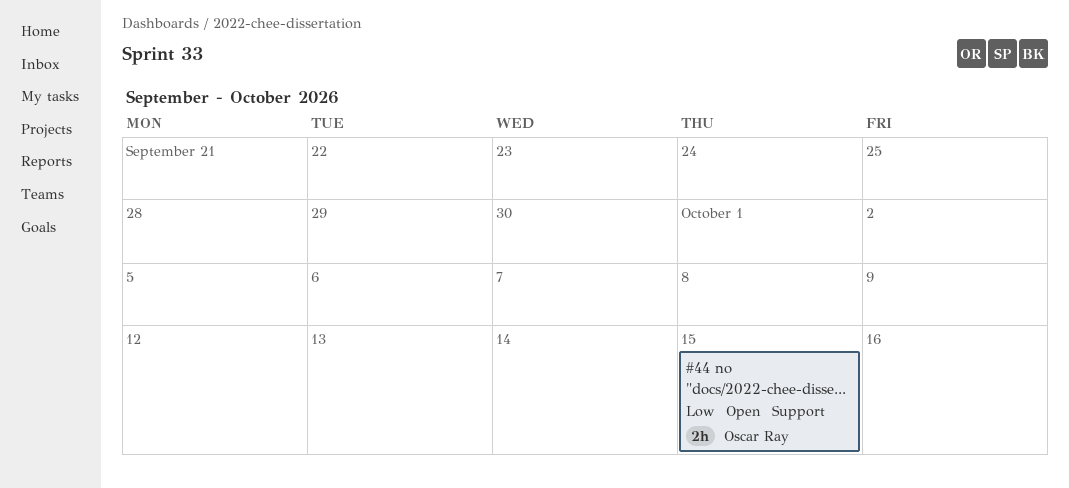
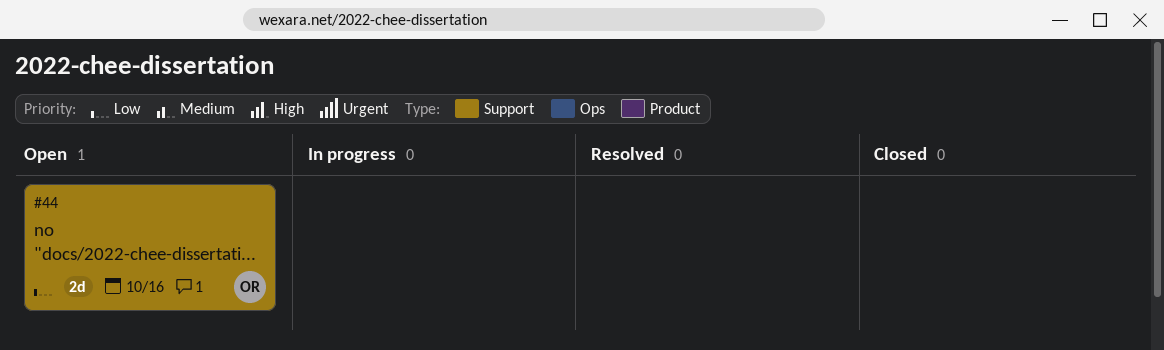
#44, estimate: 2h -> 2d
#44, due: Oct 15 -> Oct 16

